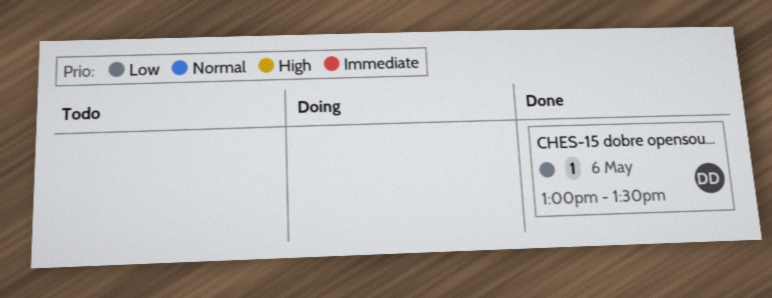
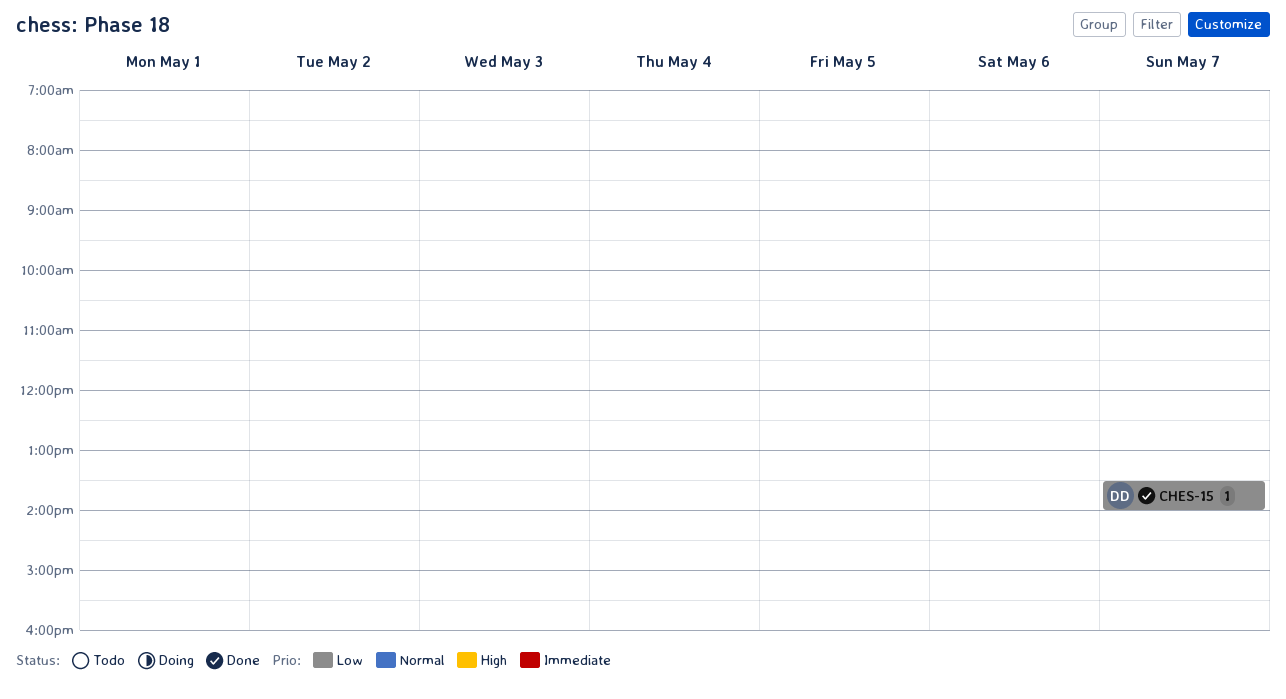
CHES-15, day: May 6 -> May 7
CHES-15, begins: 13:00 -> 13:30
CHES-15, ends: 13:30 -> 14:00

